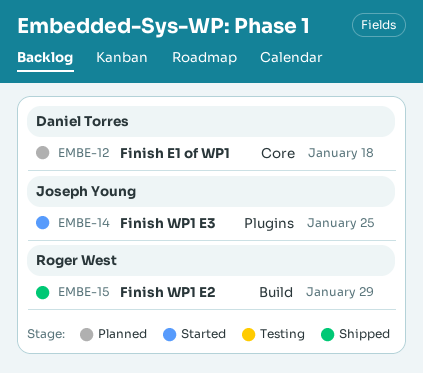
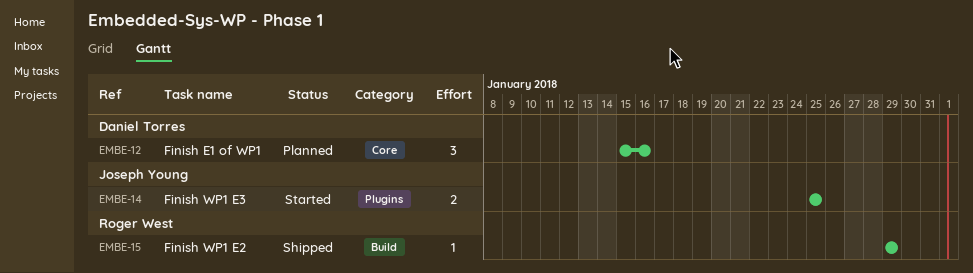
EMBE-12, due: Jan 18 -> Jan 16

